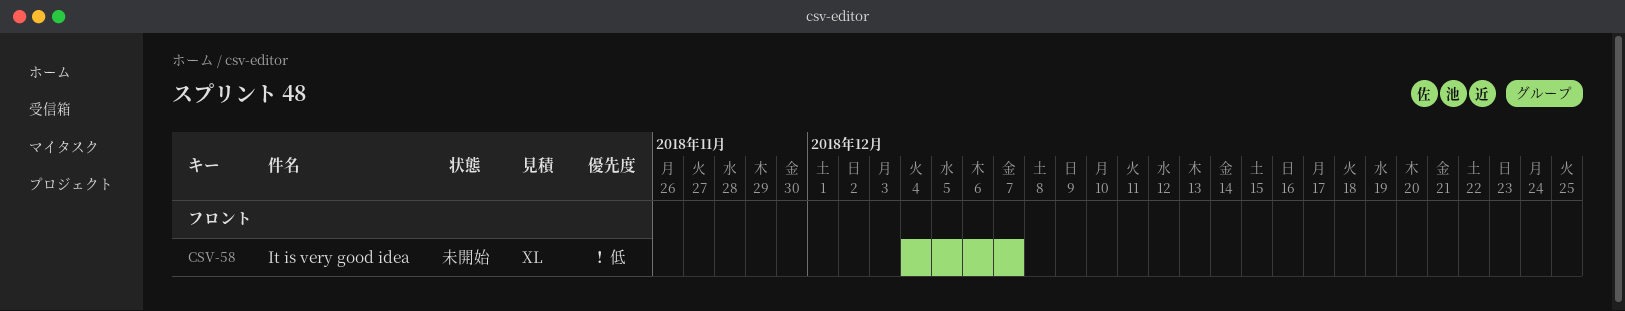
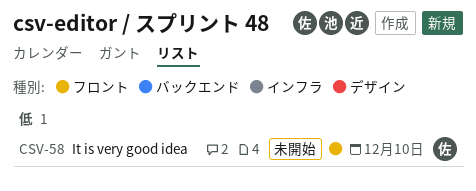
CSV-58, due: Dec 7 -> Dec 10

